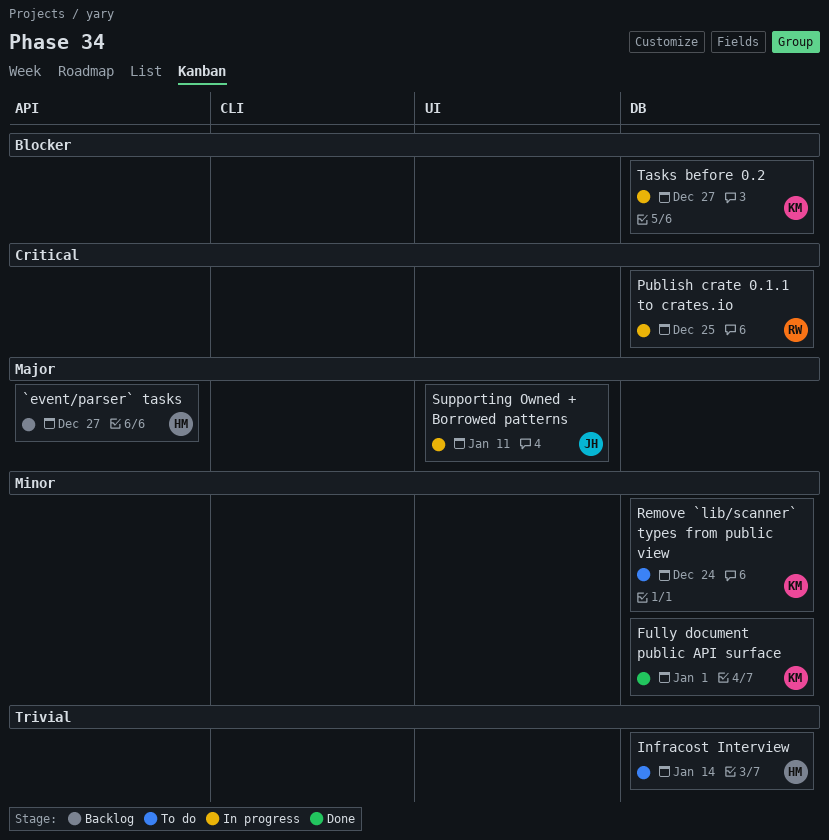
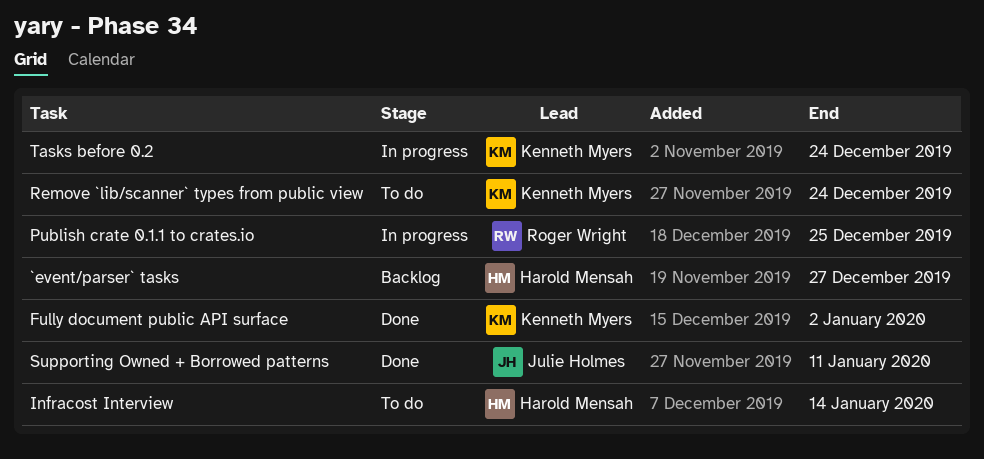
Fully document public API surface, due: Jan 1 -> Jan 2
Supporting Owned + Borrowed patterns, status: In progress -> Done
Tasks before 0.2, due: Dec 27 -> Dec 24

